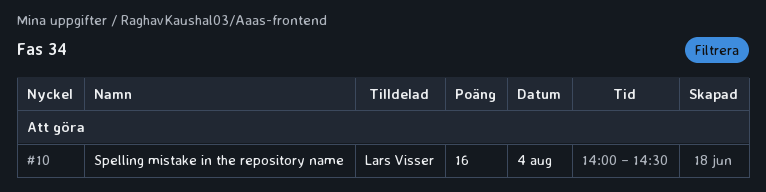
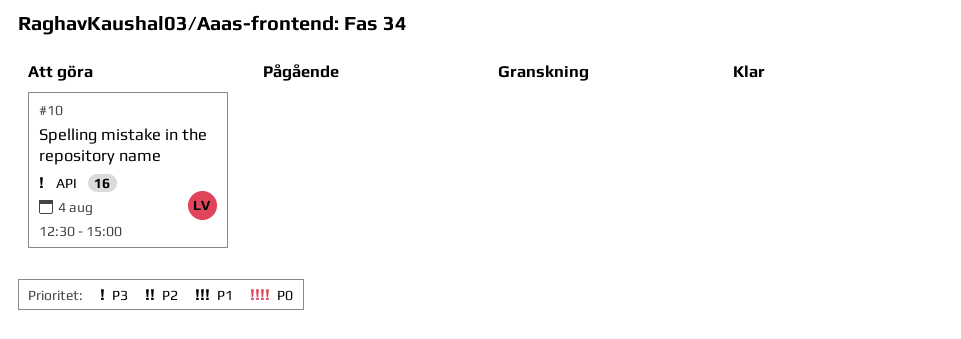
#10, begins: 14:00 -> 12:30
#10, ends: 14:30 -> 15:00

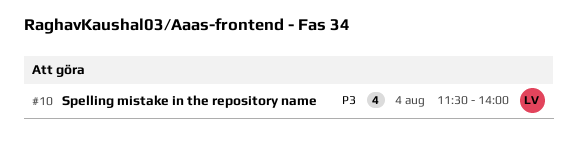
#10, estimate: 16 -> 4
#10, begins: 12:30 -> 11:30
#10, ends: 15:00 -> 14:00

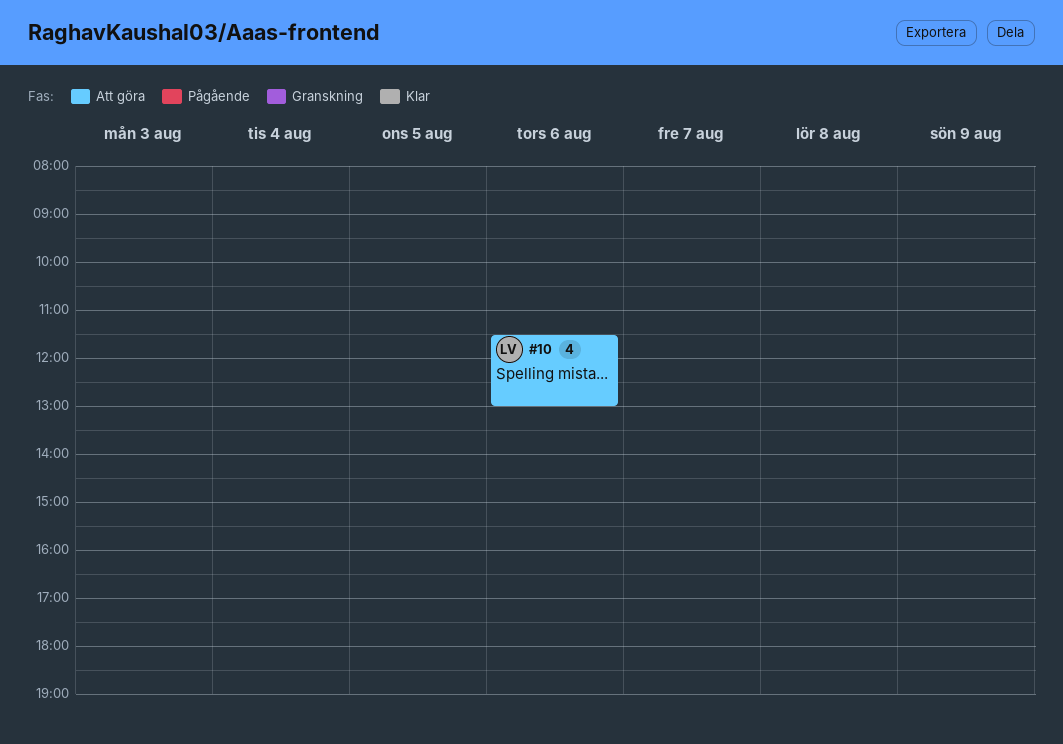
#10, day: Aug 4 -> Aug 6
#10, ends: 14:00 -> 13:00

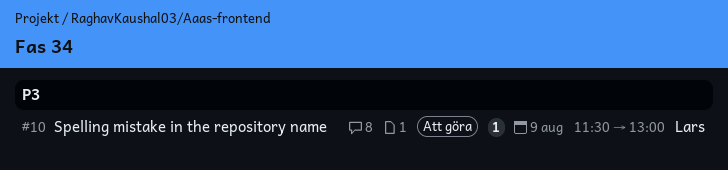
#10, estimate: 4 -> 1
#10, day: Aug 6 -> Aug 9

